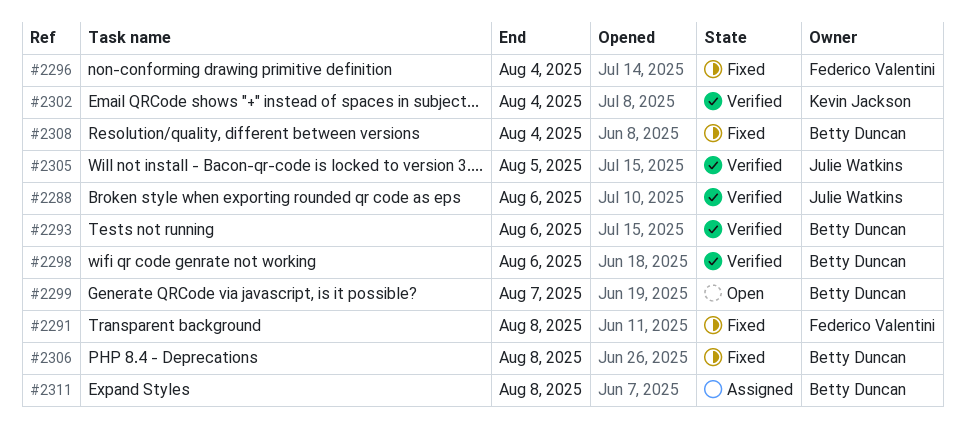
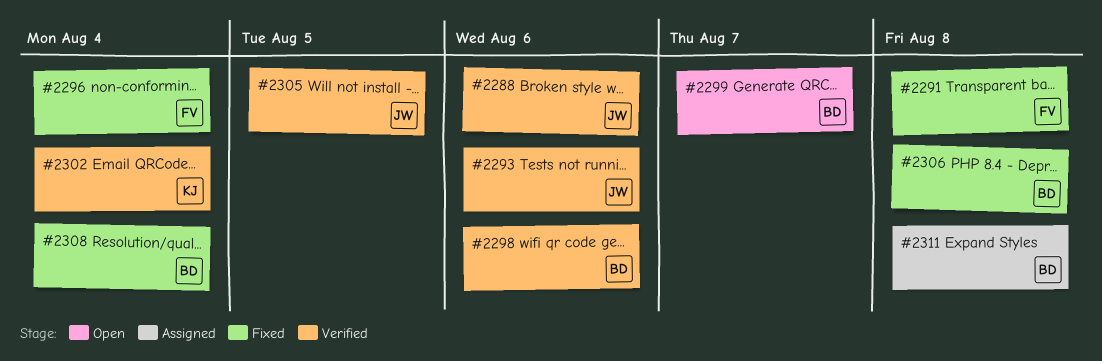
#2293, owner: Betty Duncan -> Julie Watkins

